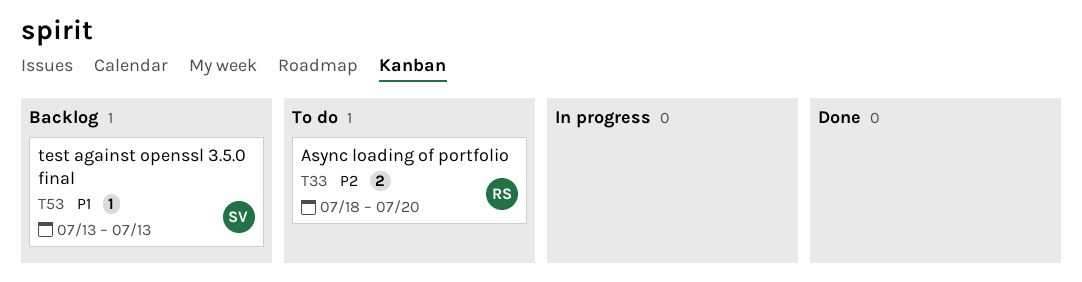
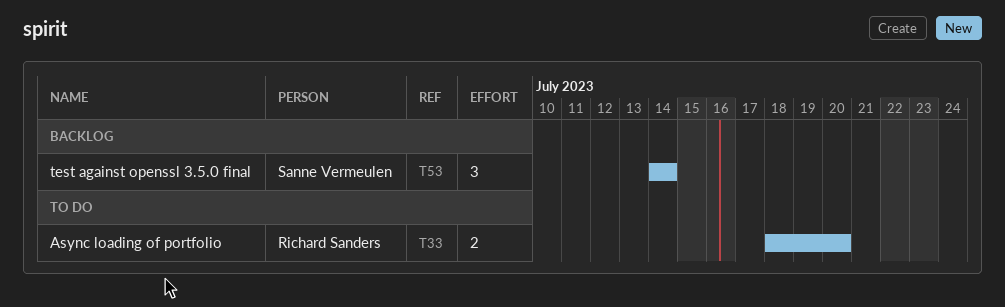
T53, estimate: 1 -> 3
T53, start: Jul 13 -> Jul 14
T53, due: Jul 13 -> Jul 14

